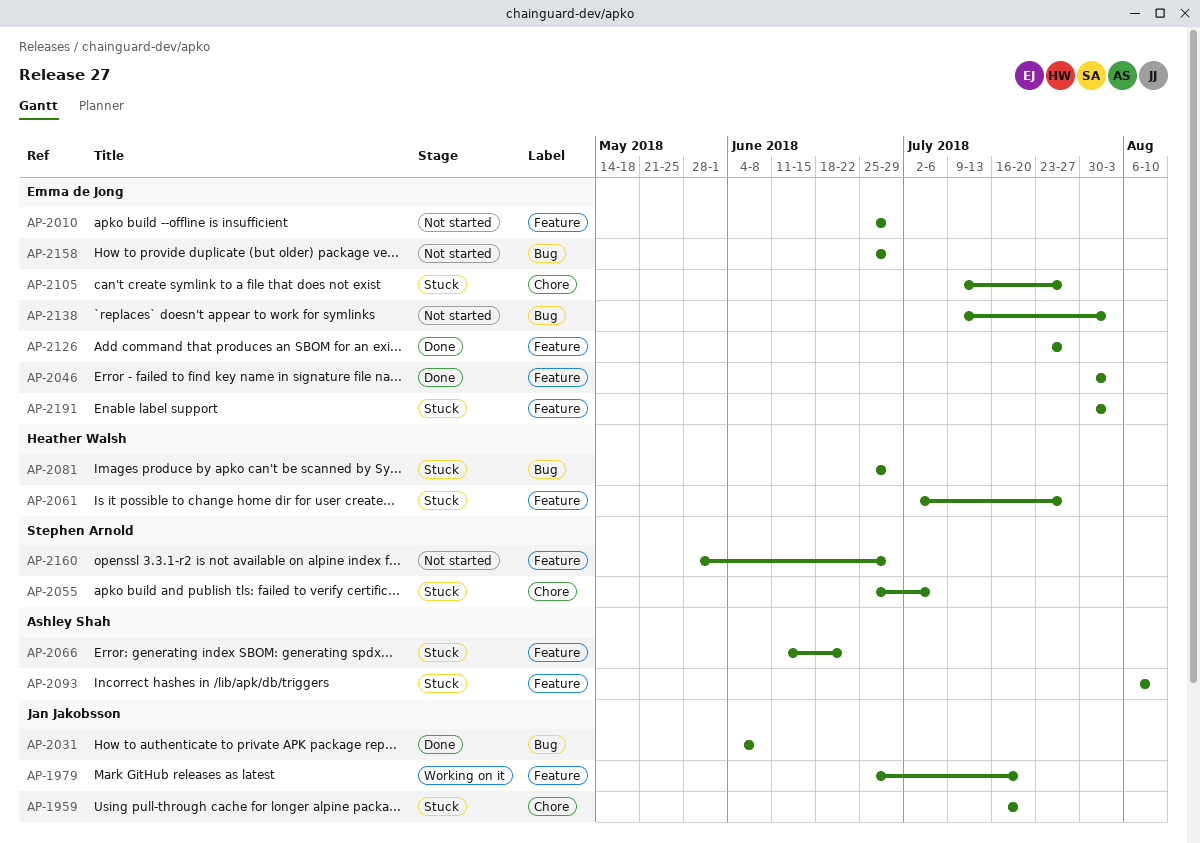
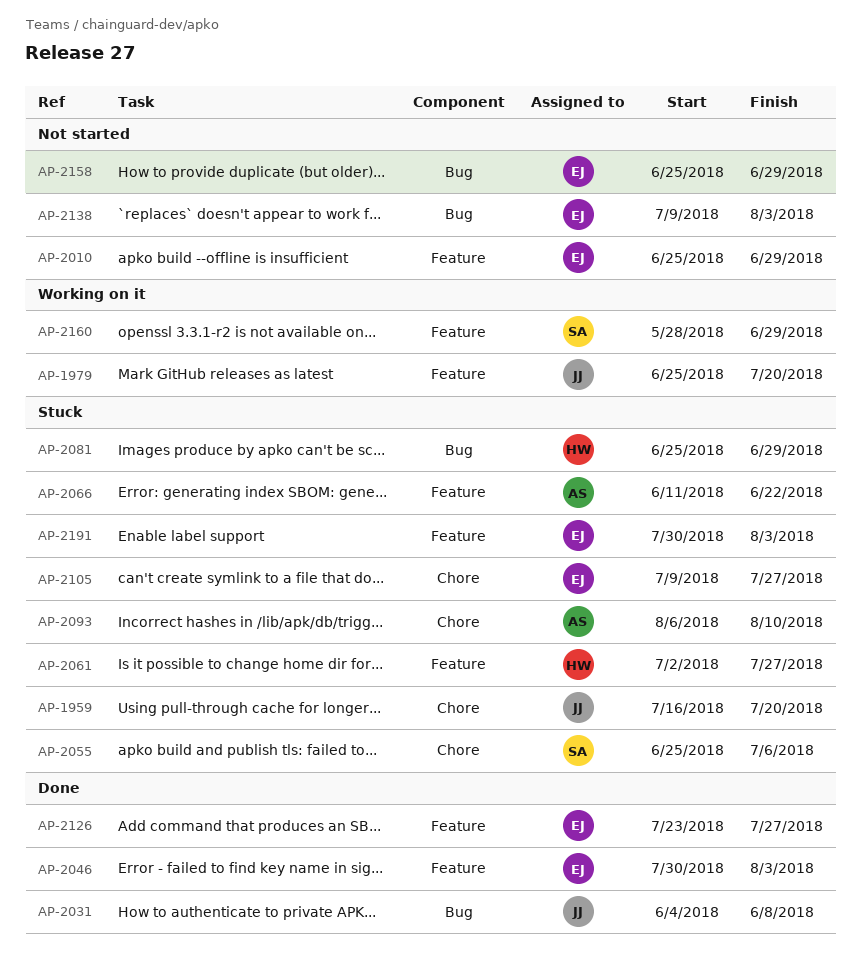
AP-2093, label: Feature -> Chore
AP-2160, status: Not started -> Working on it

